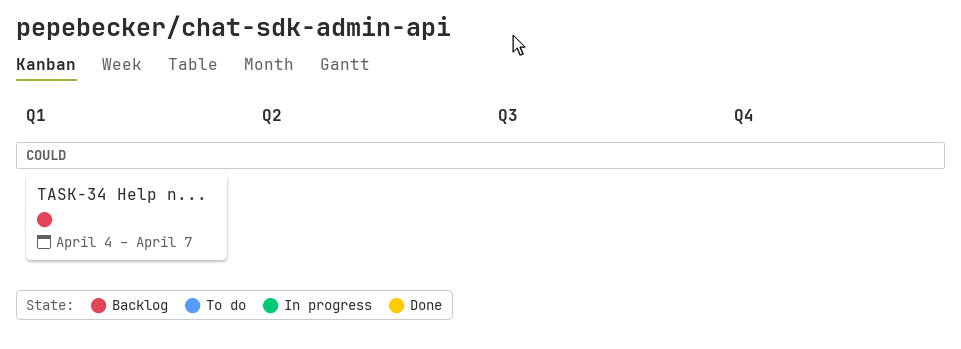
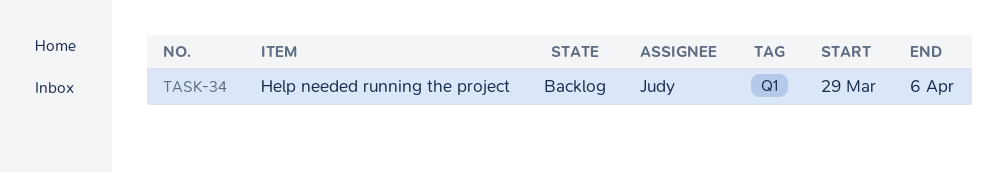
TASK-34, start: Apr 4 -> Mar 29
TASK-34, due: Apr 7 -> Apr 6

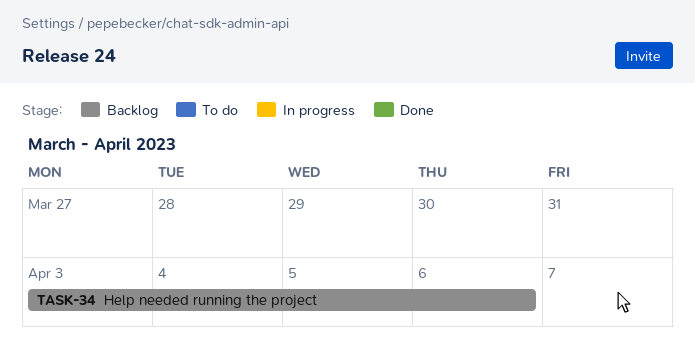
TASK-34, start: Mar 29 -> Apr 3

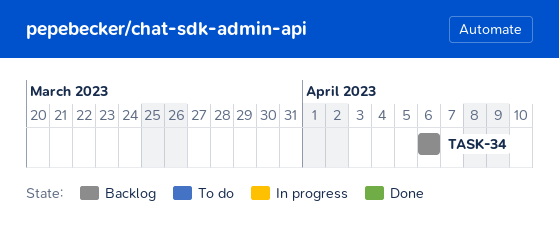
TASK-34, start: Apr 3 -> Apr 6

